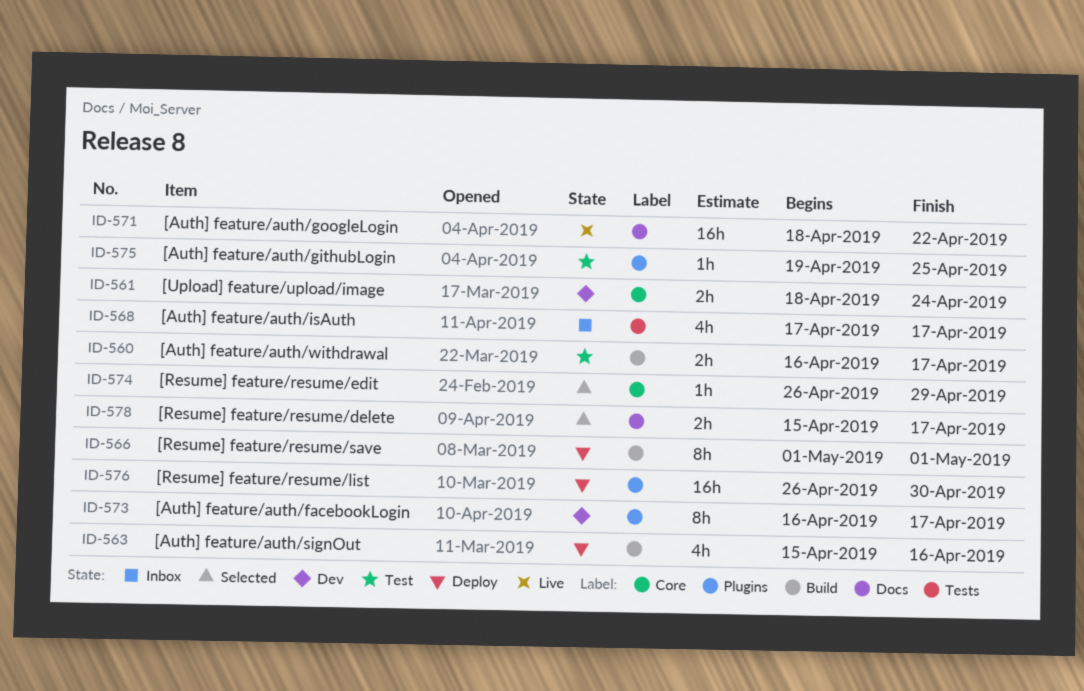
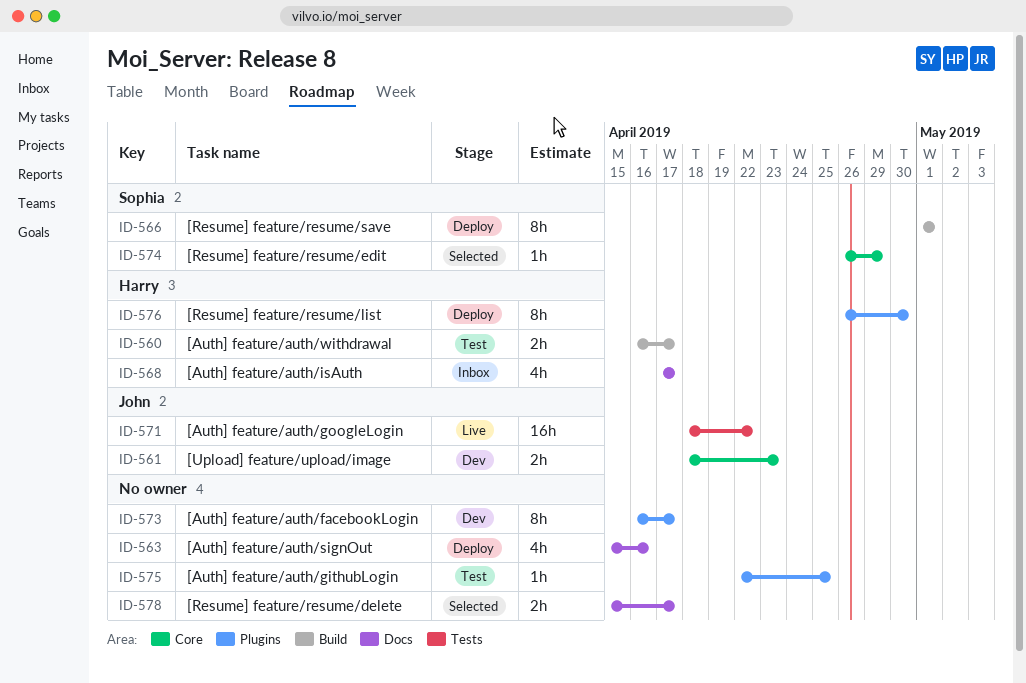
ID-561, due: Apr 24 -> Apr 23
ID-563, label: Build -> Docs
ID-568, label: Tests -> Docs
ID-571, label: Docs -> Tests
ID-575, start: Apr 19 -> Apr 22
ID-576, estimate: 16h -> 8h

